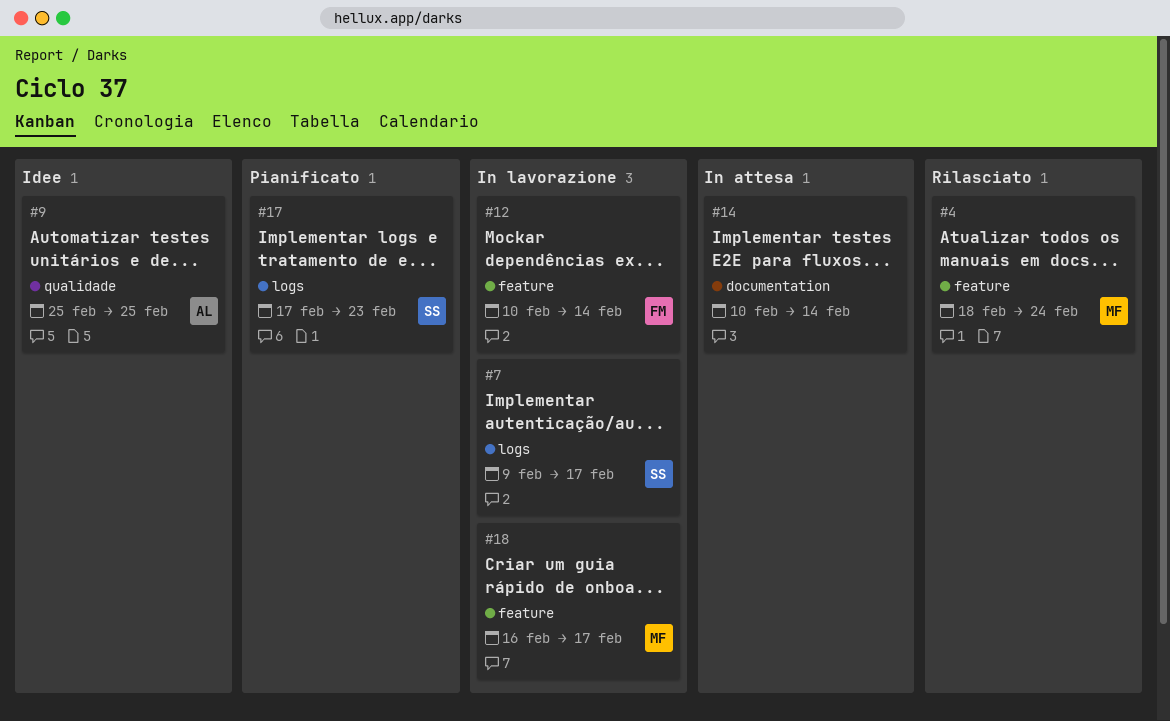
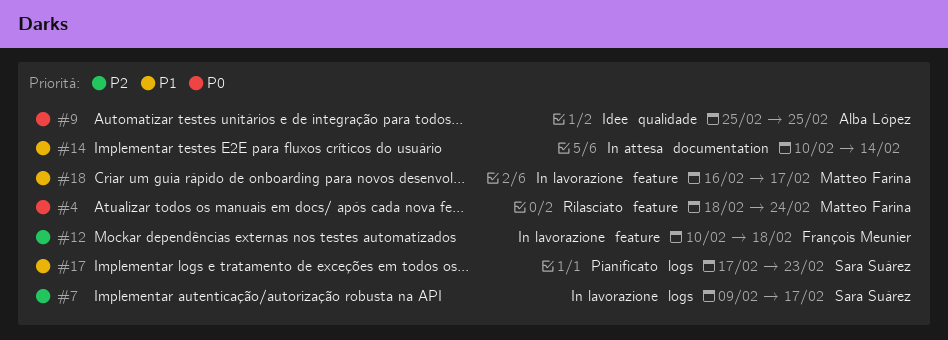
#12, due: Feb 14 -> Feb 18

